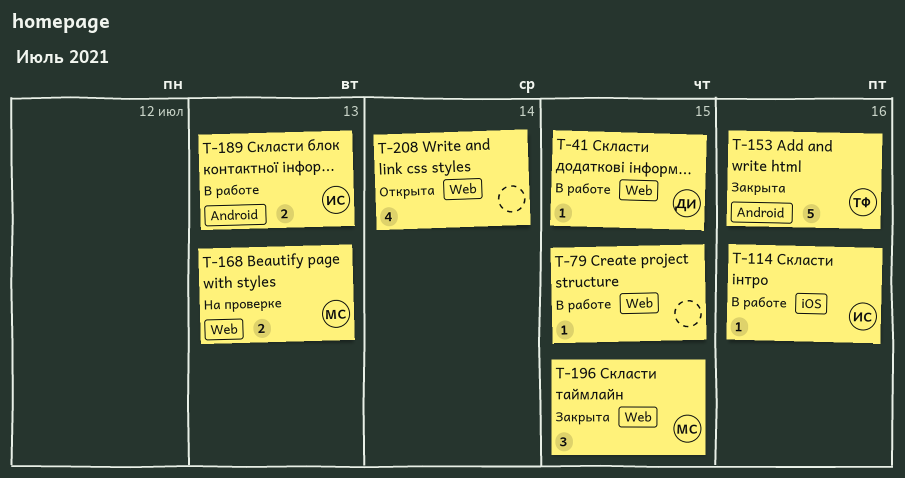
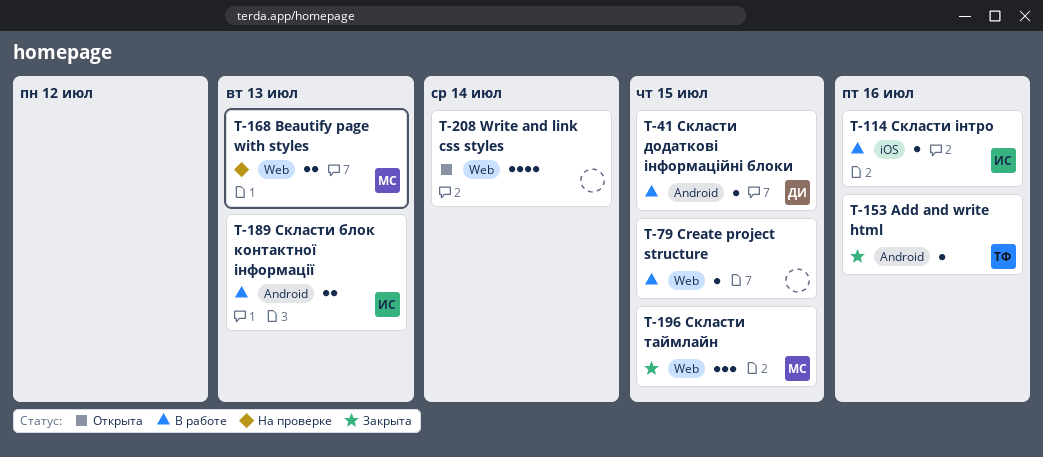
T-41, label: Web -> Android
T-153, estimate: 5 -> 1

